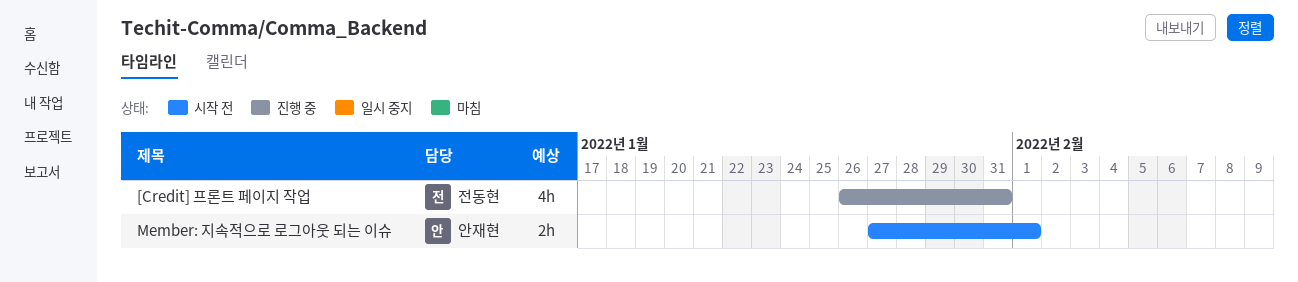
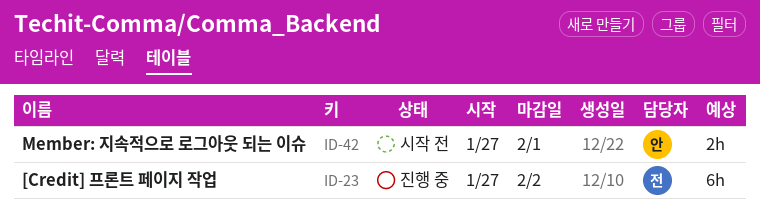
[Credit] 프론트 페이지 작업, estimate: 4h -> 6h
[Credit] 프론트 페이지 작업, start: Jan 26 -> Jan 27
[Credit] 프론트 페이지 작업, due: Jan 31 -> Feb 2

